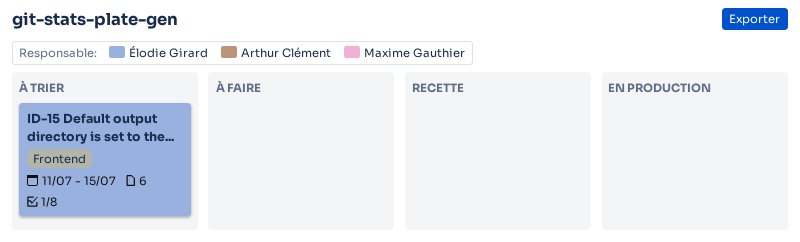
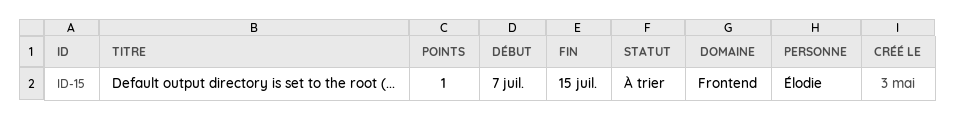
ID-15, start: Jul 11 -> Jul 7

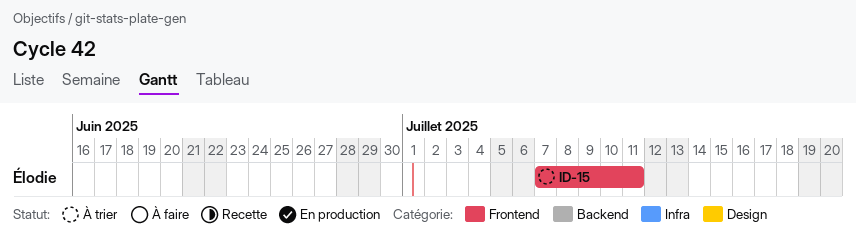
ID-15, due: Jul 15 -> Jul 11

